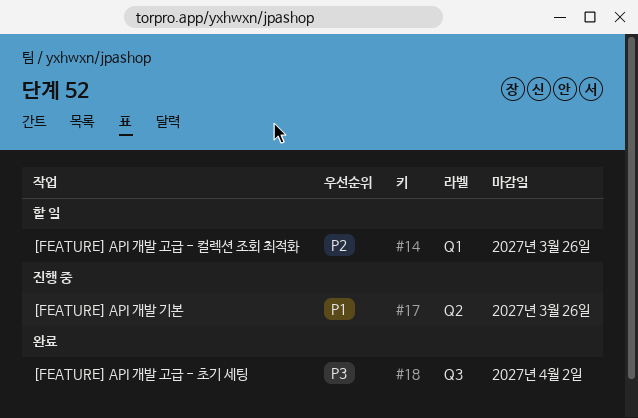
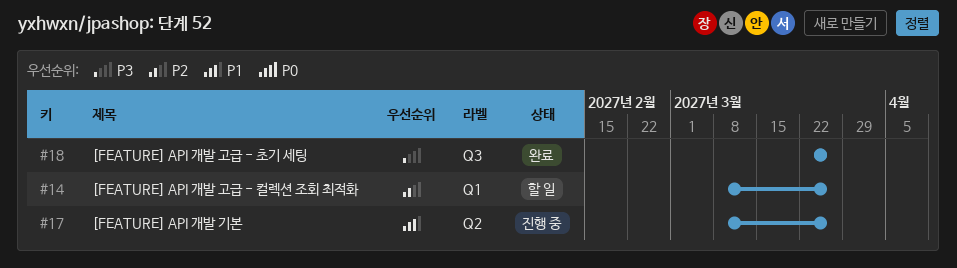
#18, due: Apr 2 -> Mar 26

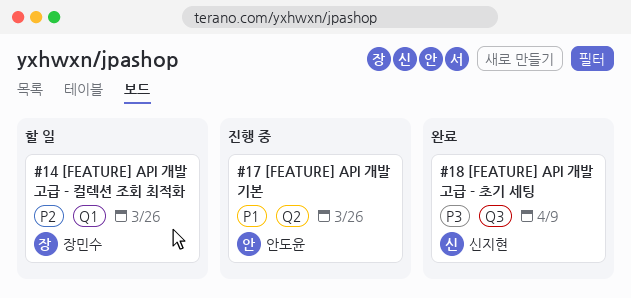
#18, due: Mar 26 -> Apr 9

